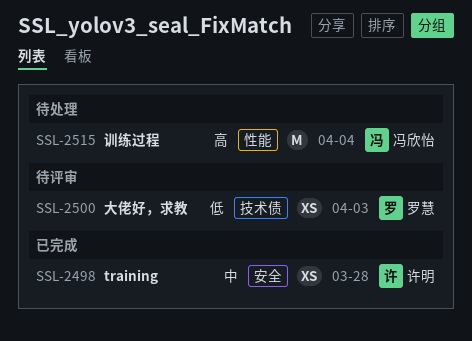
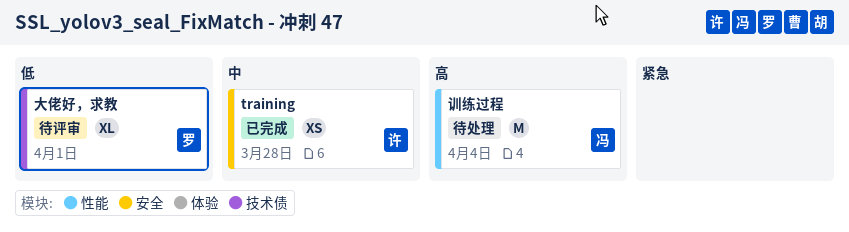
大佬好，求教, estimate: XS -> XL
大佬好，求教, due: Apr 3 -> Apr 1

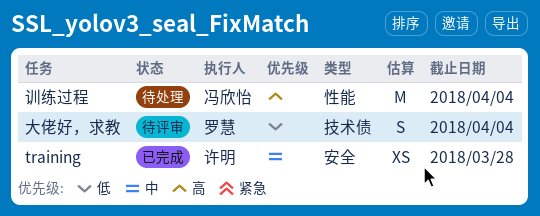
大佬好，求教, estimate: XL -> S
大佬好，求教, due: Apr 1 -> Apr 4

